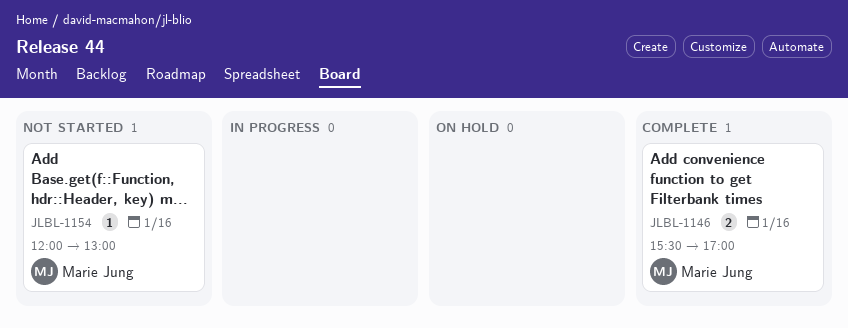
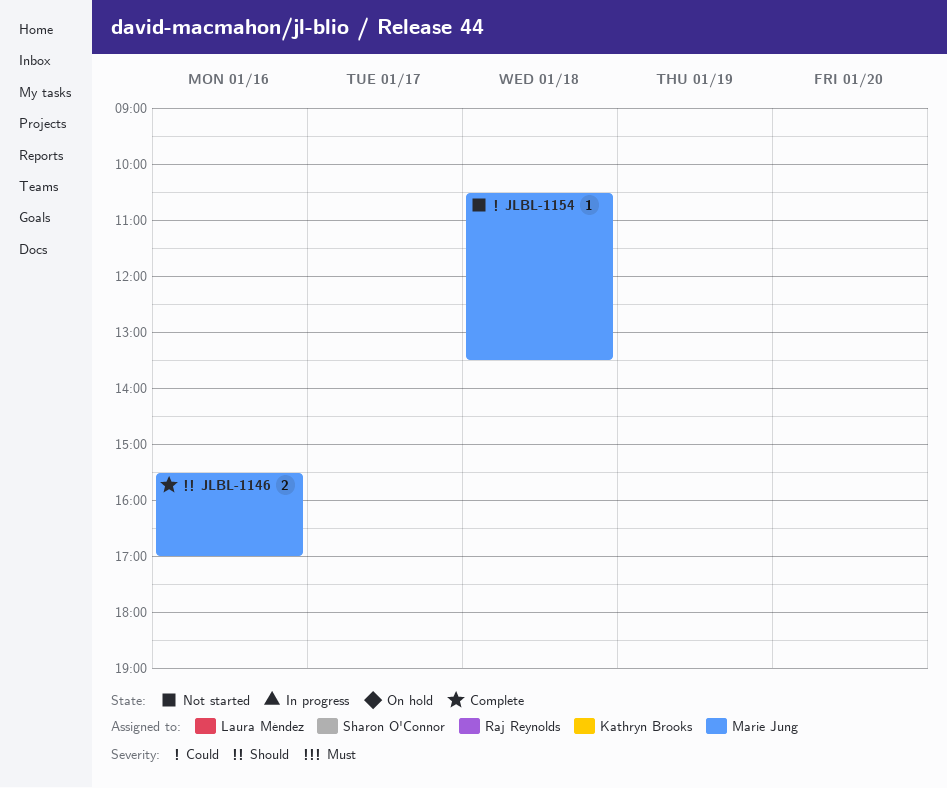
JLBL-1154, day: Jan 16 -> Jan 18
JLBL-1154, begins: 12:00 -> 10:30
JLBL-1154, ends: 13:00 -> 13:30

